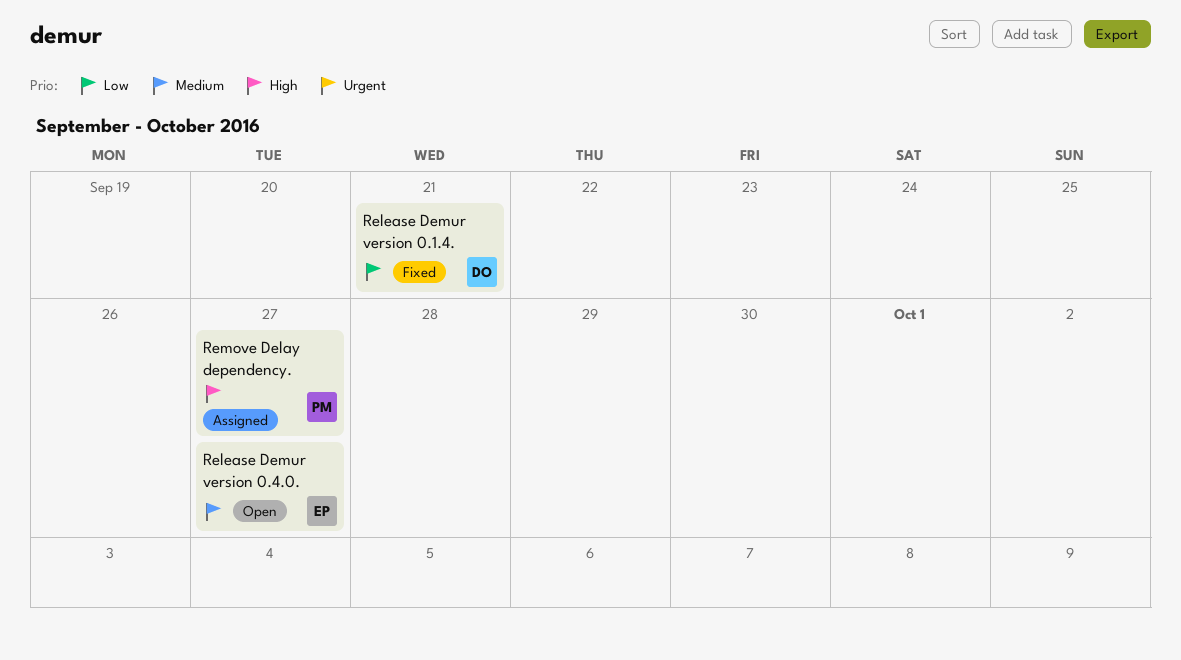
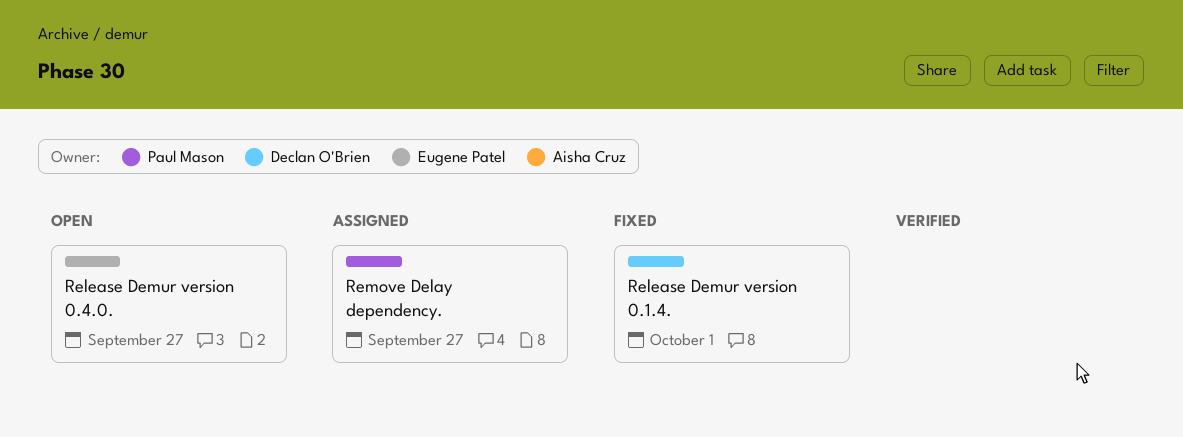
Release Demur version 0.1.4., due: Sep 21 -> Oct 1

